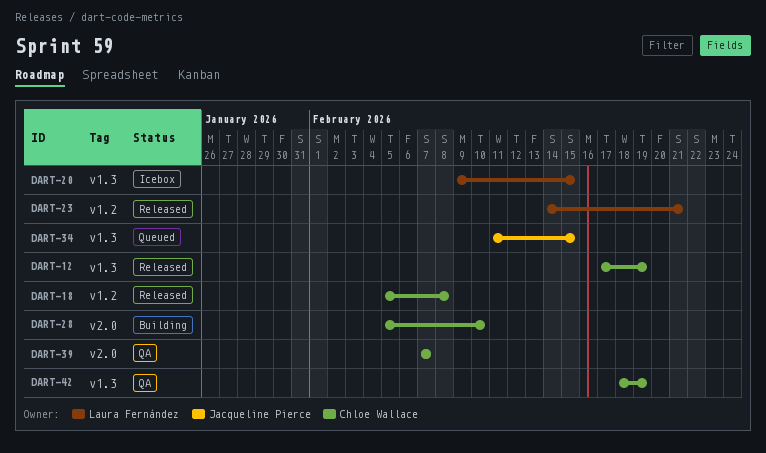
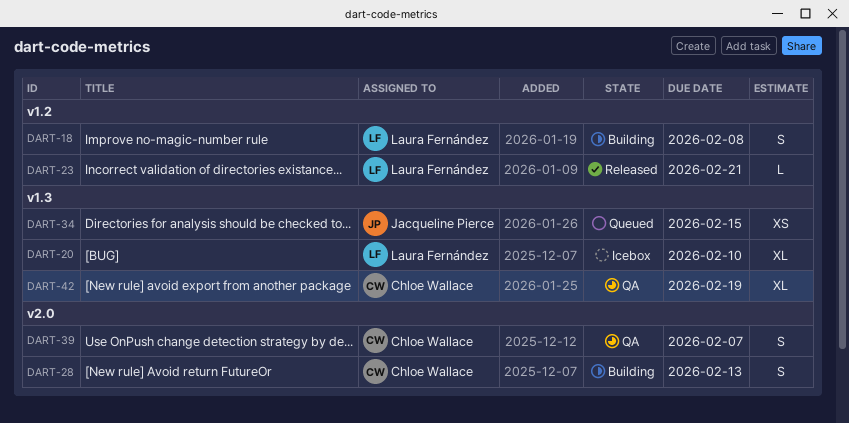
DART-12: present -> none
DART-18, status: Released -> Building
DART-18, owner: Chloe Wallace -> Laura Fernández
DART-20, due: Feb 15 -> Feb 10
DART-28, due: Feb 10 -> Feb 13

